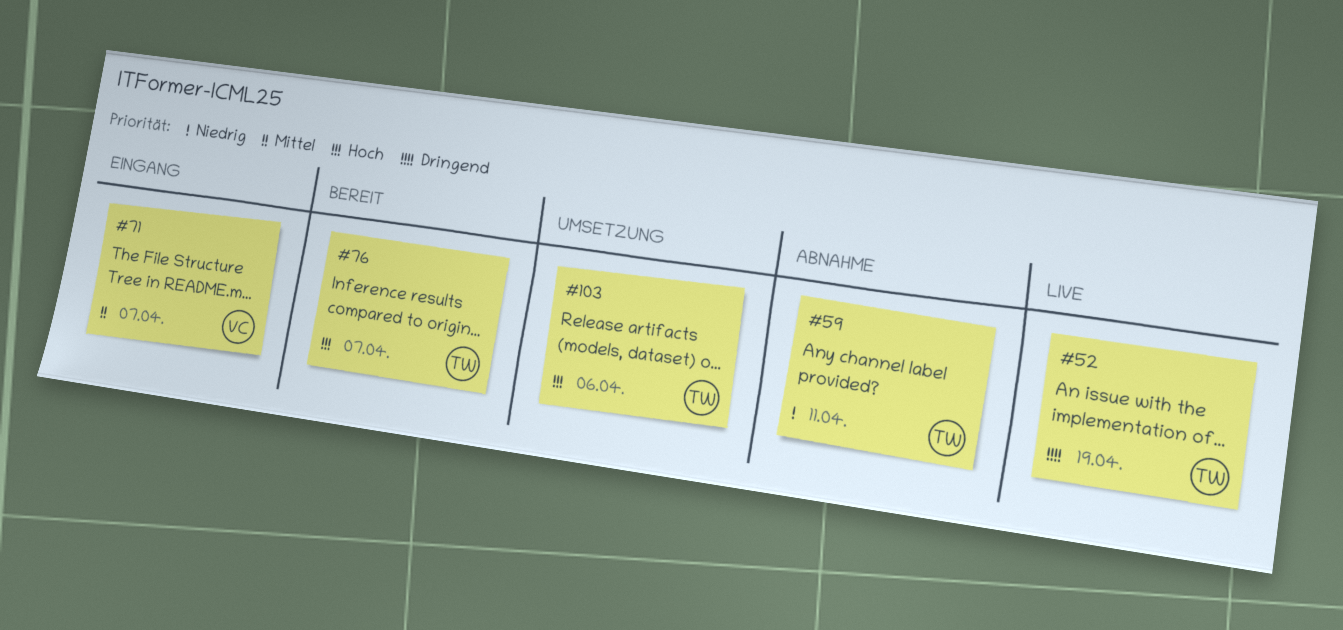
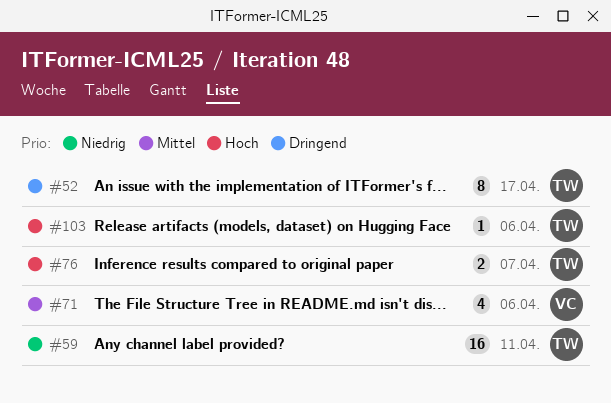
#52, due: Apr 19 -> Apr 17
#71, due: Apr 7 -> Apr 6

